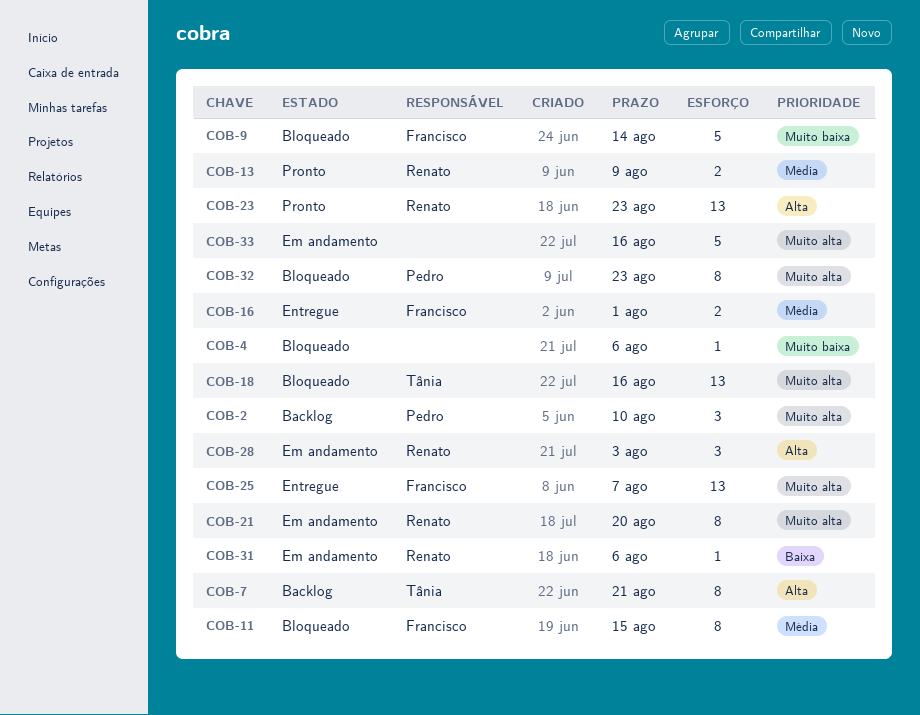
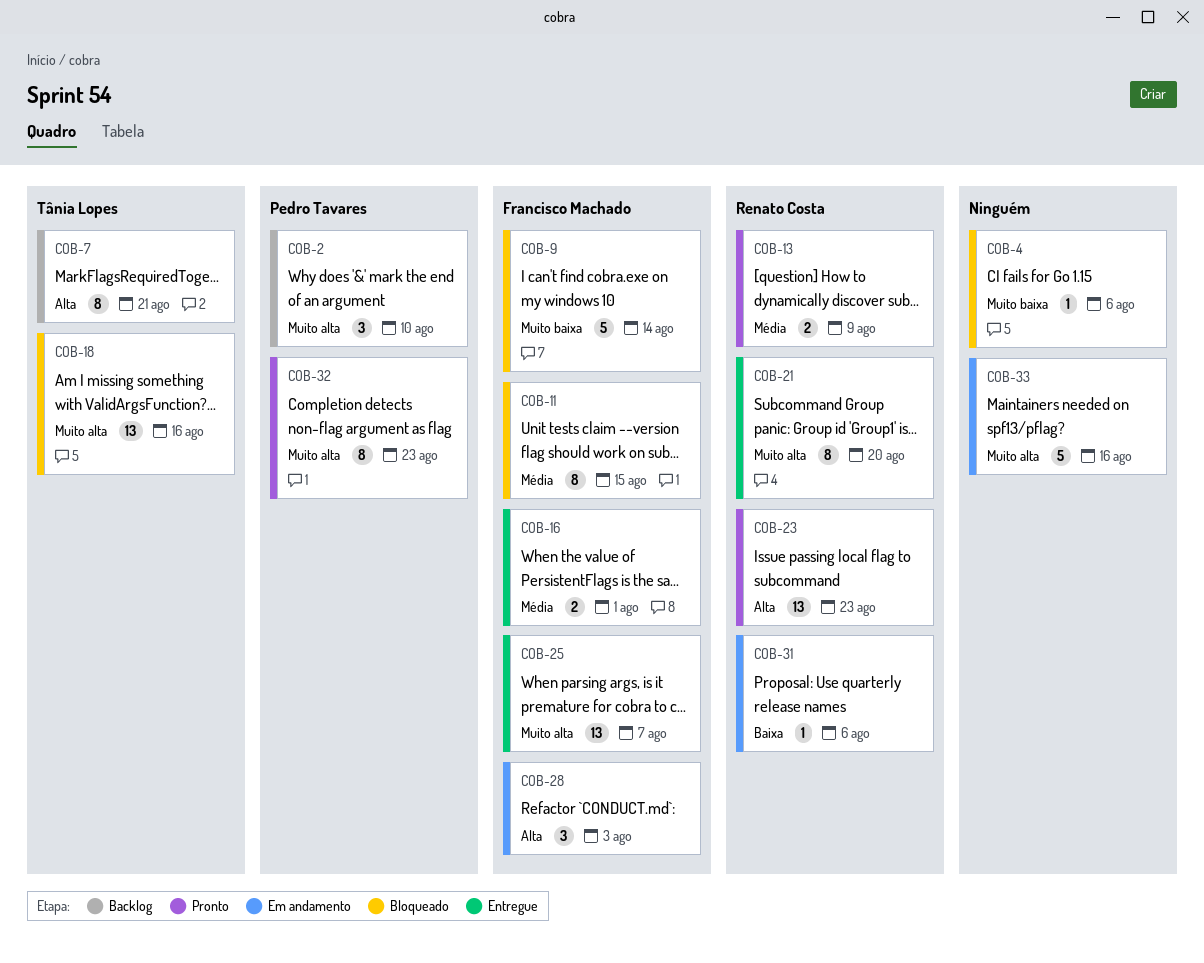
COB-21, status: Em andamento -> Entregue
COB-28, owner: Renato Costa -> Francisco Machado
COB-32, status: Bloqueado -> Pronto

